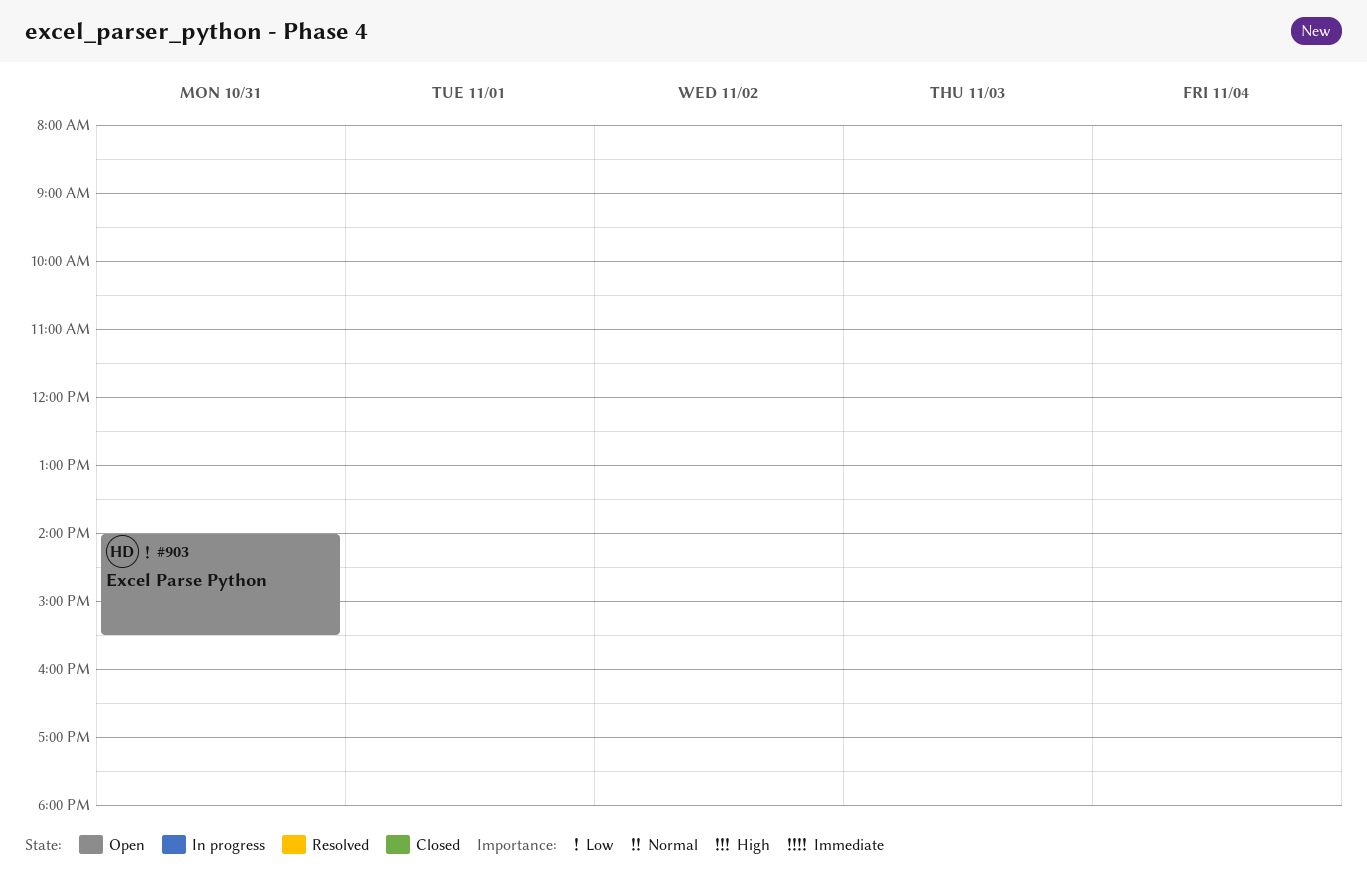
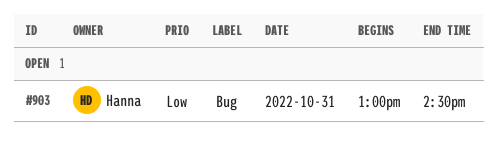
#903, begins: 14:00 -> 13:00
#903, ends: 15:30 -> 14:30

